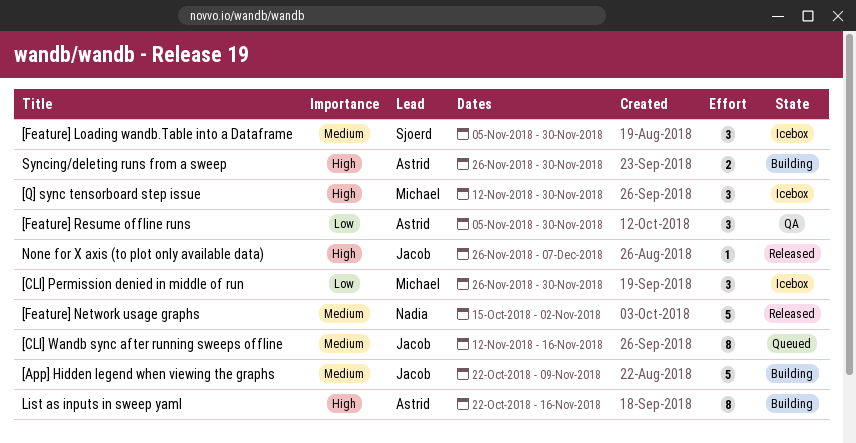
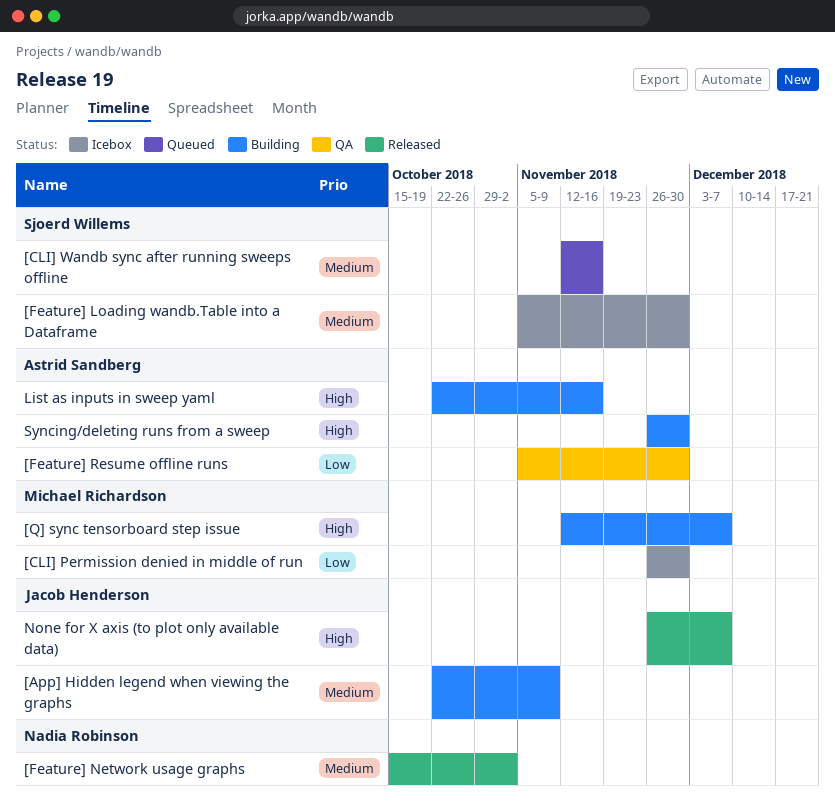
[CLI] Wandb sync after running sweeps offline, owner: Jacob Henderson -> Sjoerd Willems
[Q] sync tensorboard step issue, status: Icebox -> Building
[Q] sync tensorboard step issue, due: Nov 30 -> Dec 7

